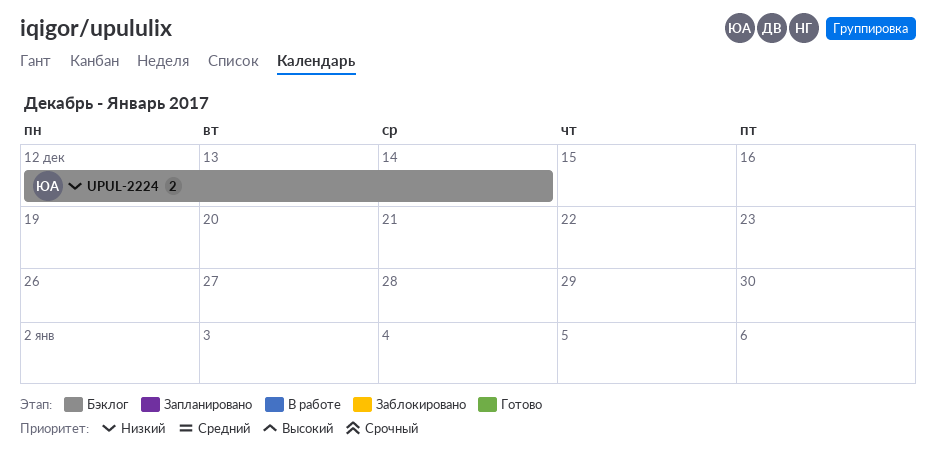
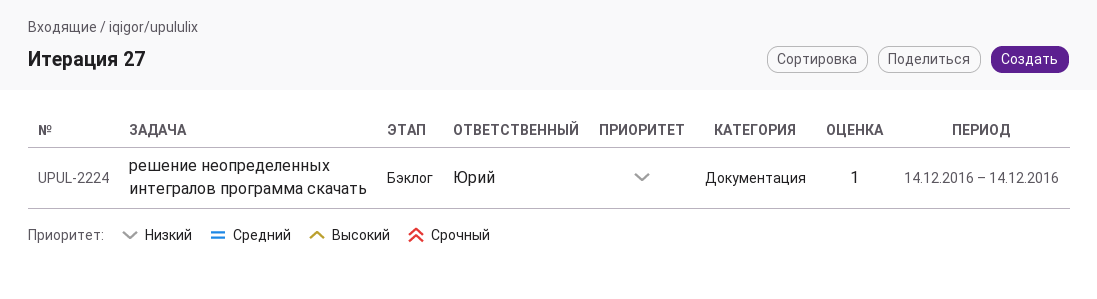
UPUL-2224, estimate: 2 -> 1
UPUL-2224, start: Dec 12 -> Dec 14

